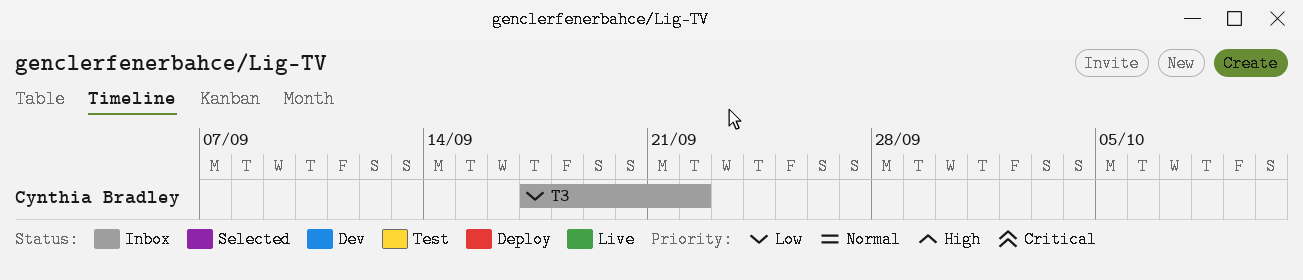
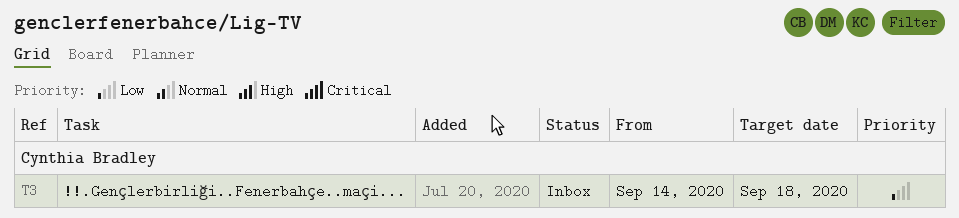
T3, start: Sep 17 -> Sep 14
T3, due: Sep 22 -> Sep 18

